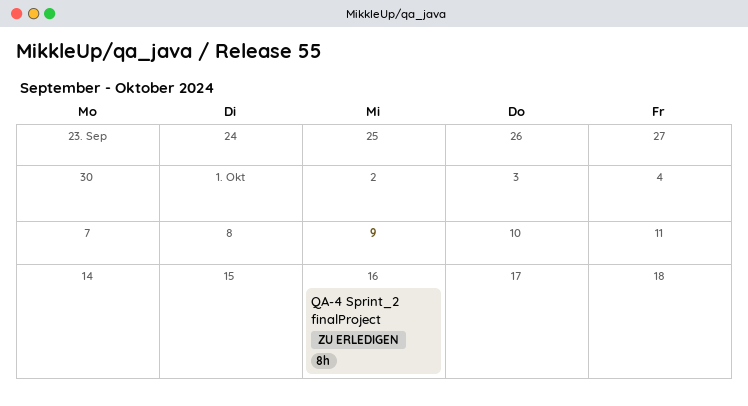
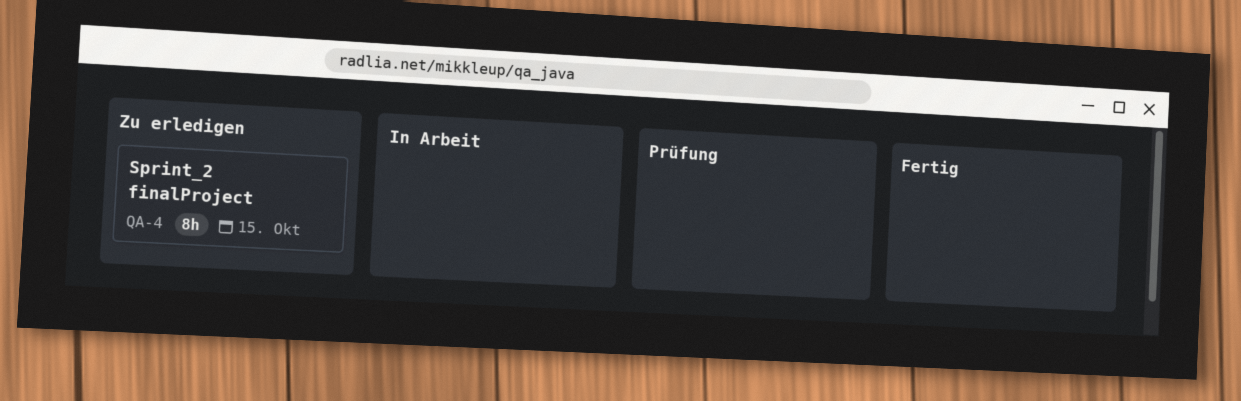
QA-4, due: Oct 16 -> Oct 15

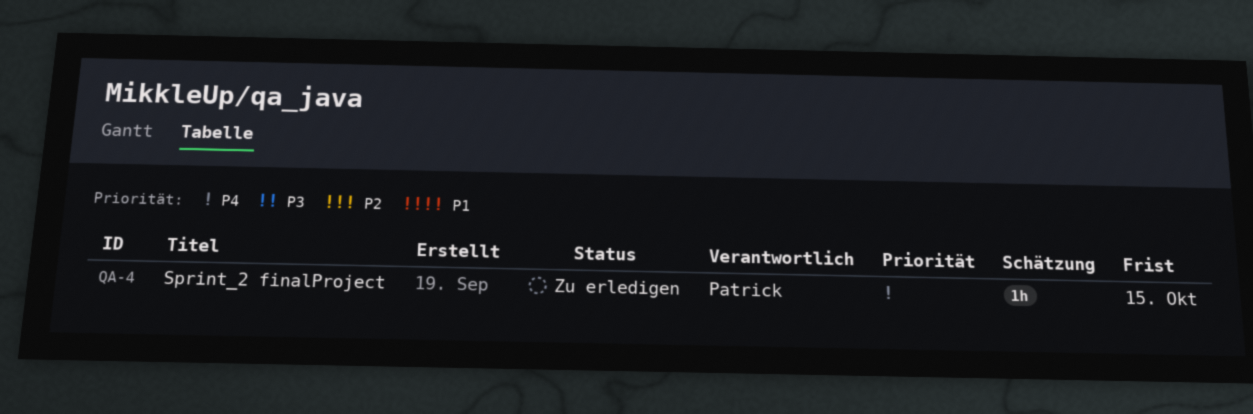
QA-4, estimate: 8h -> 1h

